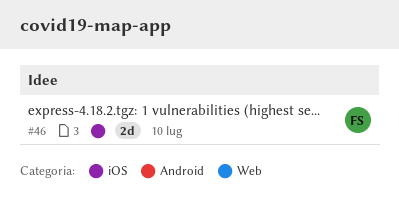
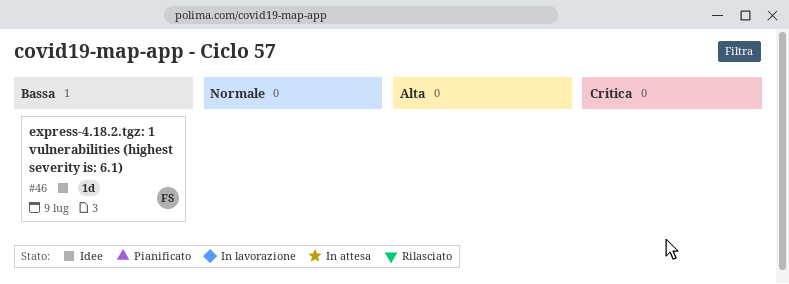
#46, estimate: 2d -> 1d
#46, due: Jul 10 -> Jul 9

